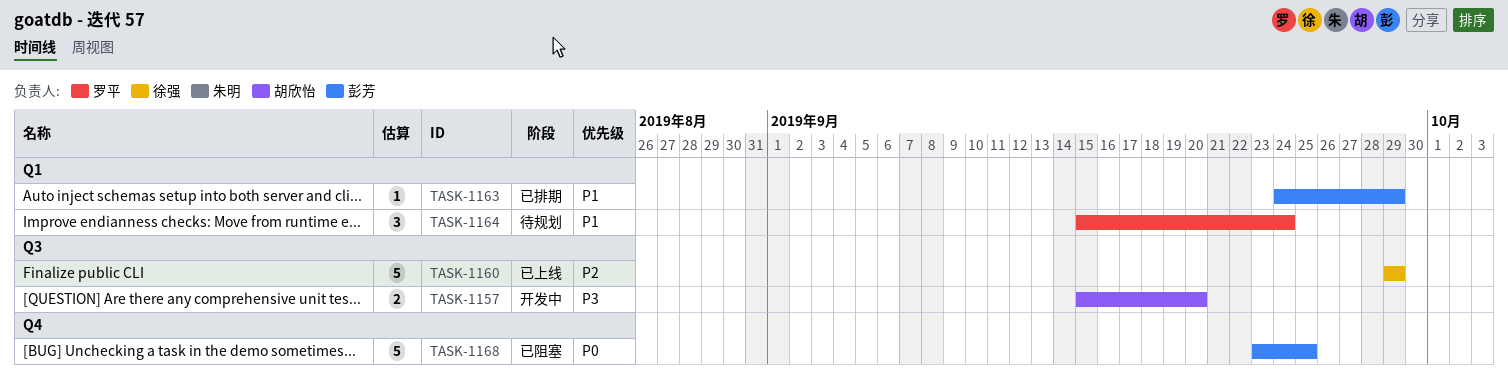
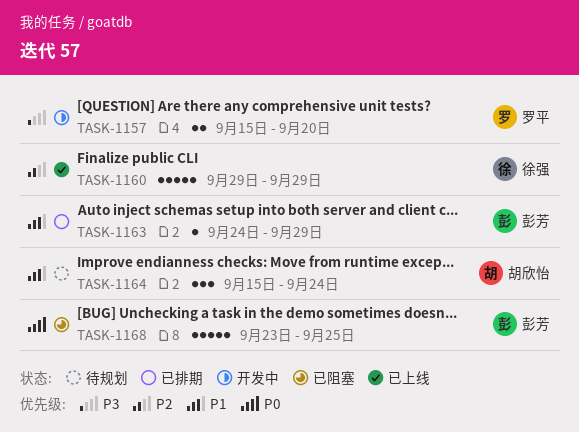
TASK-1157, owner: 胡欣怡 -> 罗平
TASK-1164, owner: 罗平 -> 胡欣怡

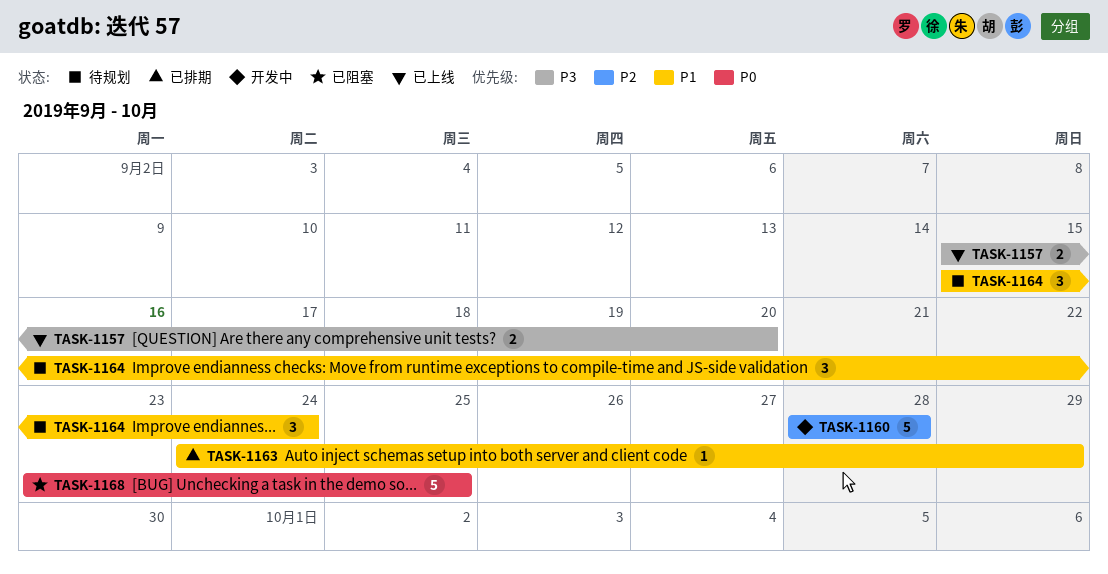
TASK-1157, status: 开发中 -> 已上线
TASK-1160, status: 已上线 -> 开发中
TASK-1160, start: Sep 29 -> Sep 28
TASK-1160, due: Sep 29 -> Sep 28

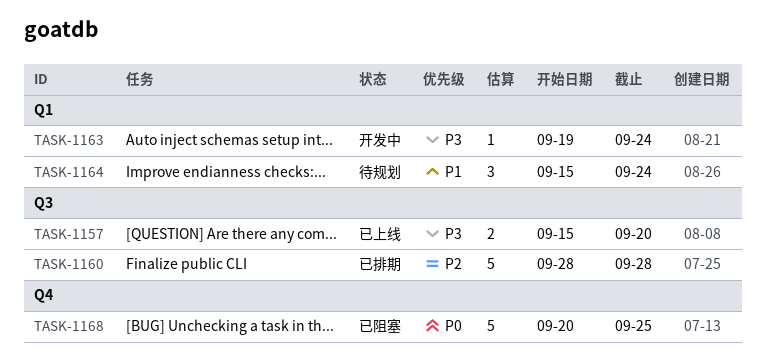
TASK-1160, status: 开发中 -> 已排期
TASK-1163, status: 已排期 -> 开发中
TASK-1163, priority: P1 -> P3
TASK-1163, start: Sep 24 -> Sep 19
TASK-1163, due: Sep 29 -> Sep 24
TASK-1168, start: Sep 23 -> Sep 20

